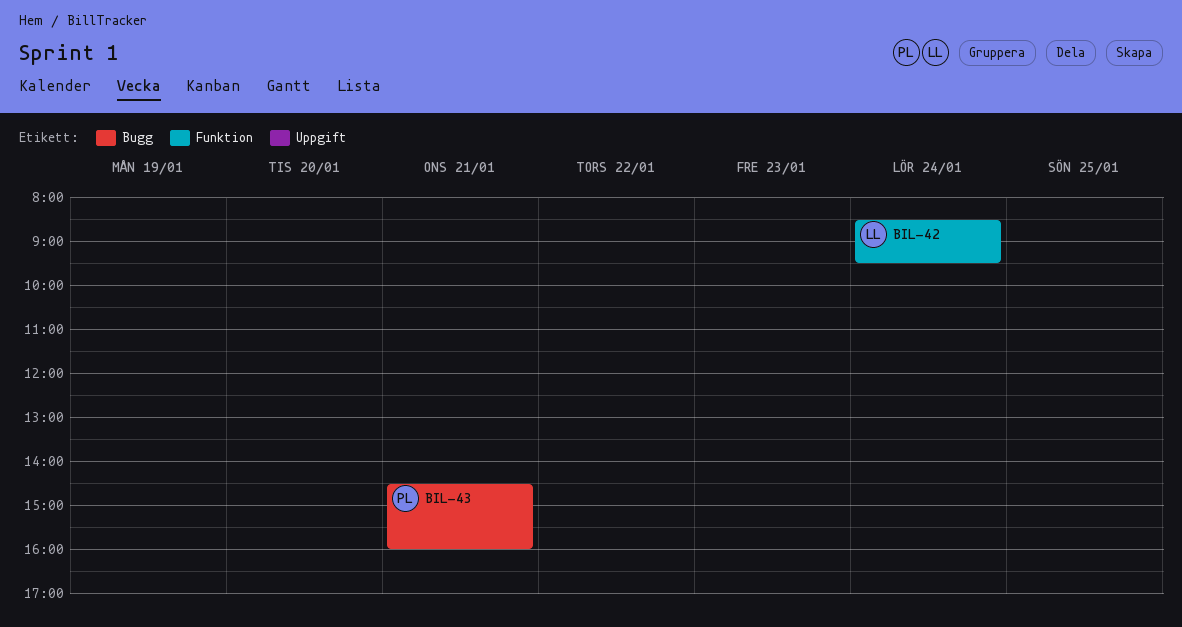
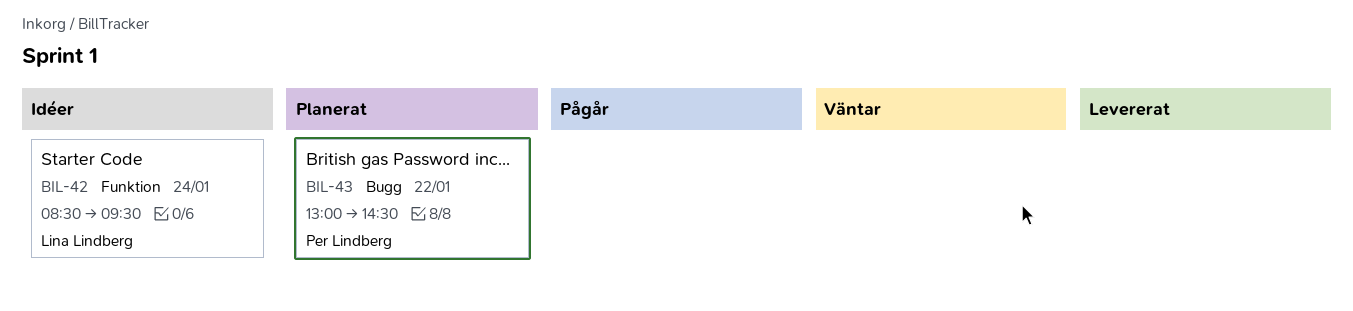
BIL-43, day: Jan 21 -> Jan 22
BIL-43, begins: 14:30 -> 13:00
BIL-43, ends: 16:00 -> 14:30

